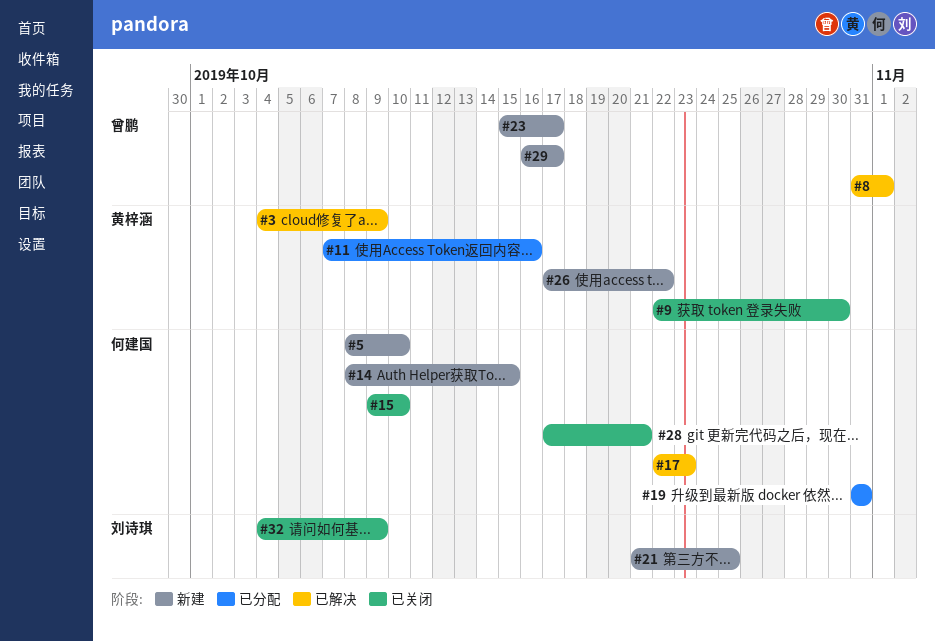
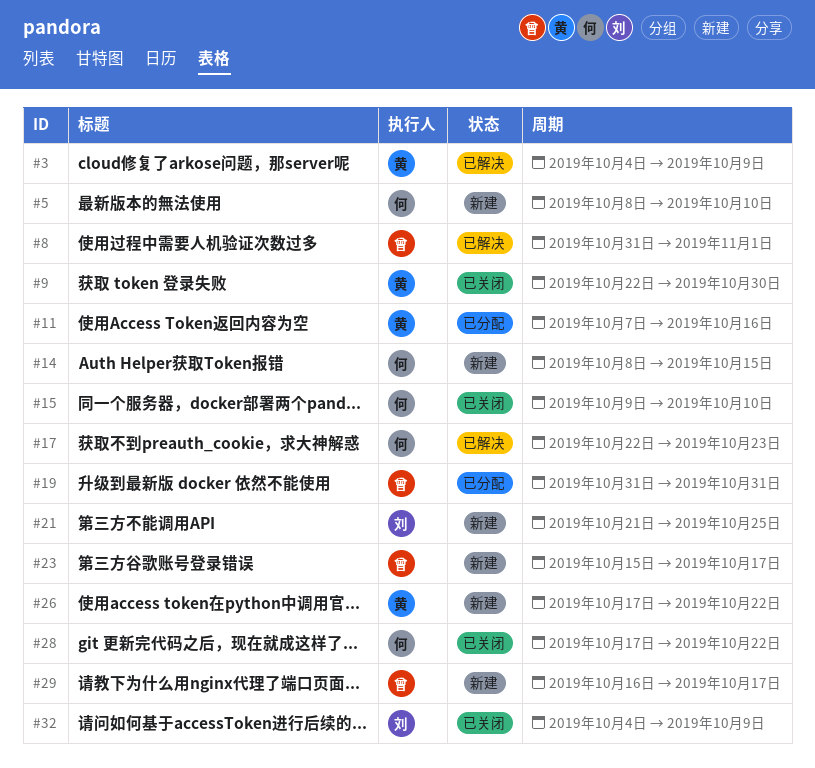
#19, owner: 何建国 -> 曾鹏
#28, due: Oct 21 -> Oct 22

